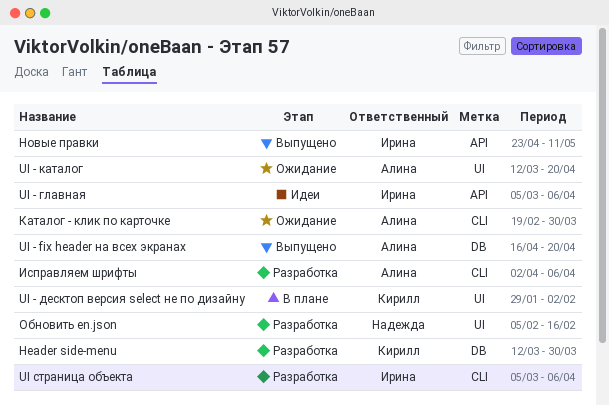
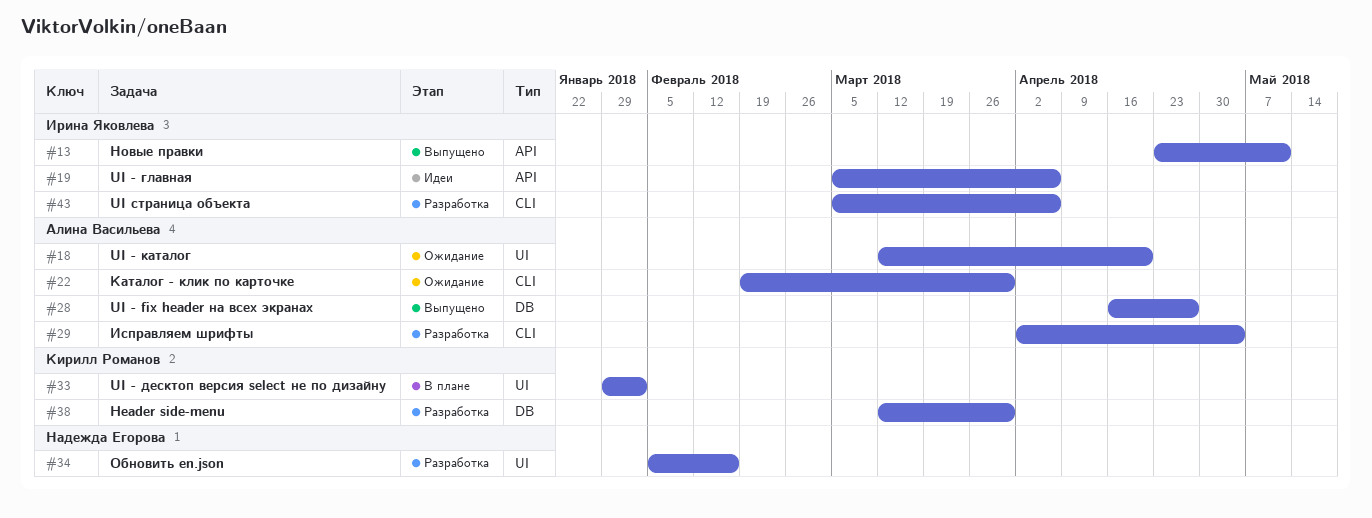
UI - fix header на всех экранах, due: Apr 20 -> Apr 27
Исправляем шрифты, due: Apr 6 -> May 4

